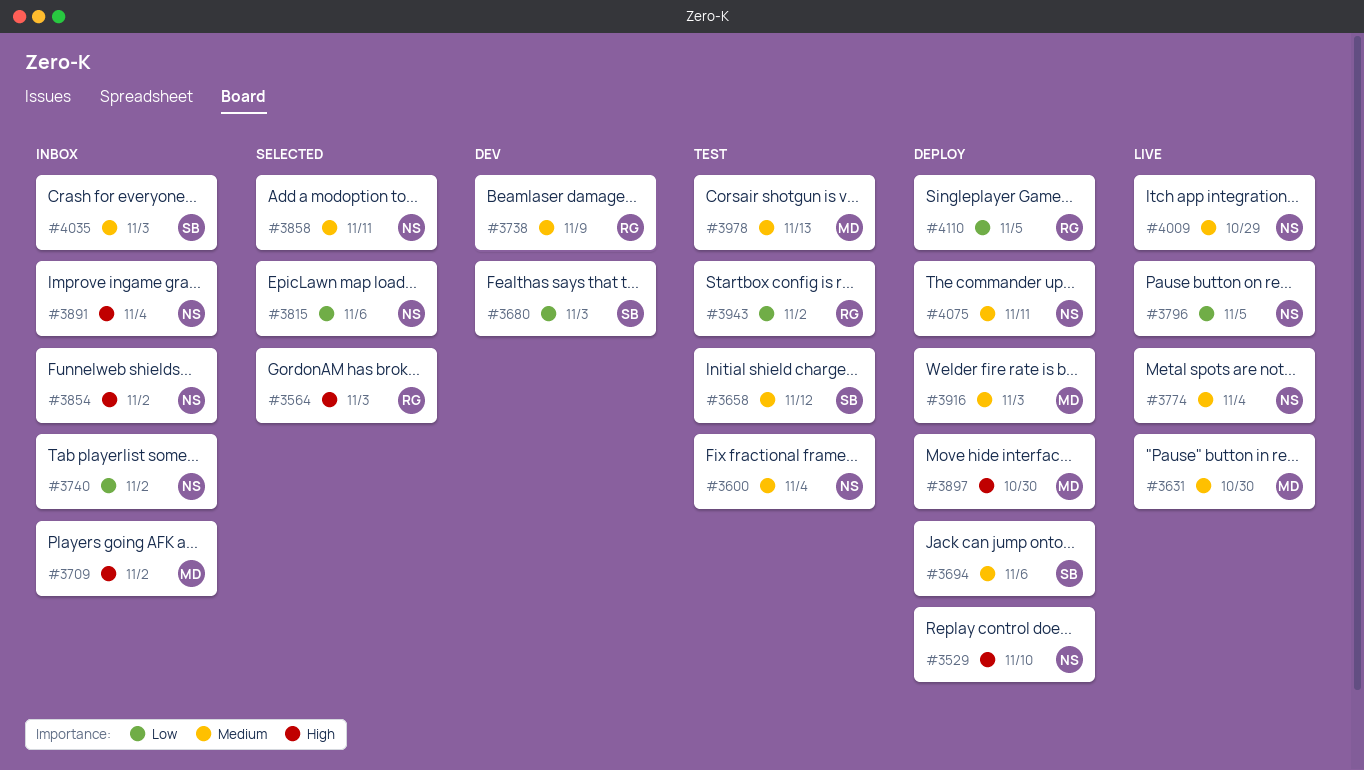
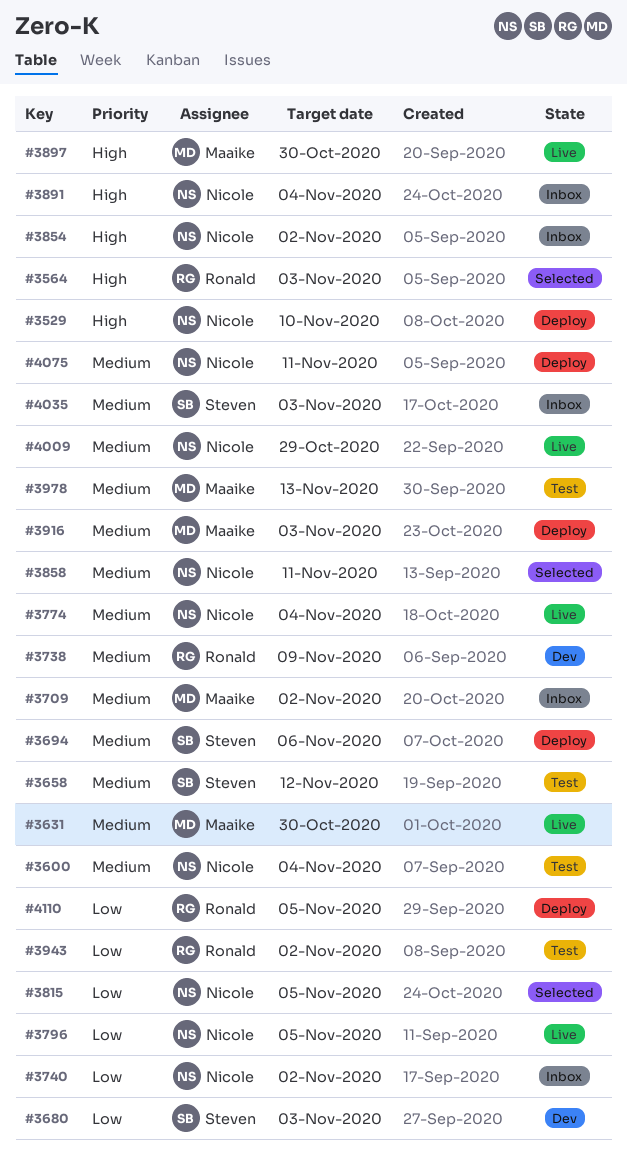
#3709, priority: High -> Medium
#3815, due: Nov 6 -> Nov 5
#3897, status: Deploy -> Live

